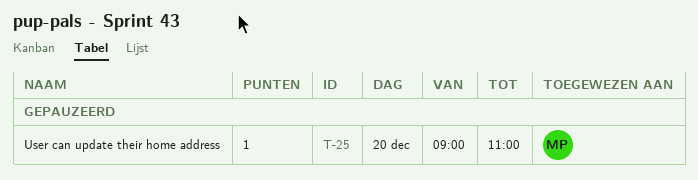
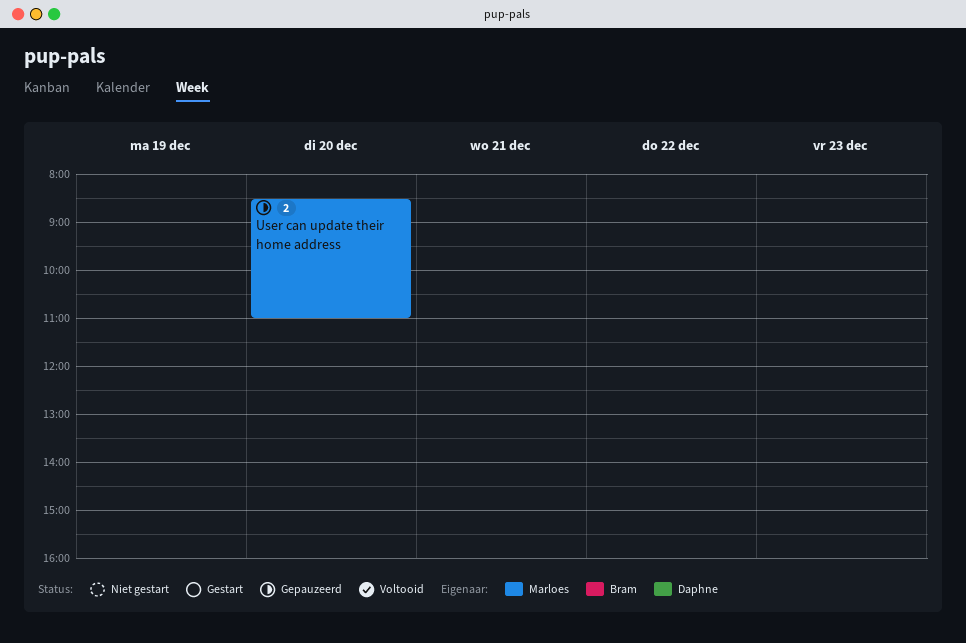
User can update their home address, estimate: 1 -> 2
User can update their home address, begins: 09:00 -> 08:30

